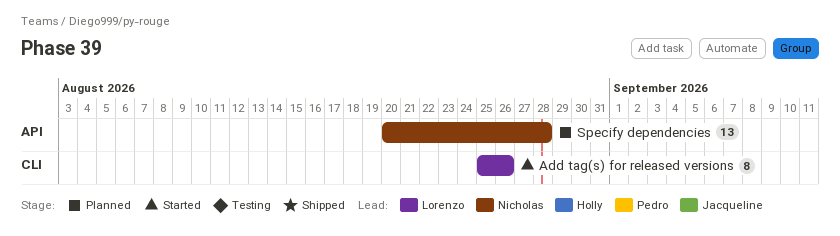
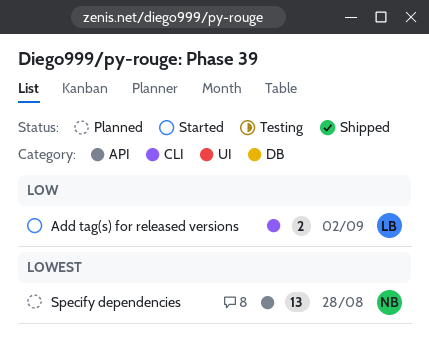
Add tag(s) for released versions, estimate: 8 -> 2
Add tag(s) for released versions, due: Aug 26 -> Sep 2

